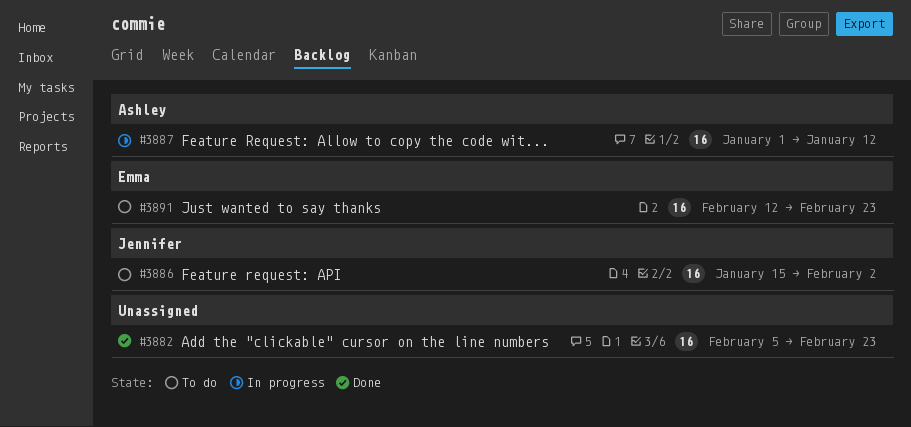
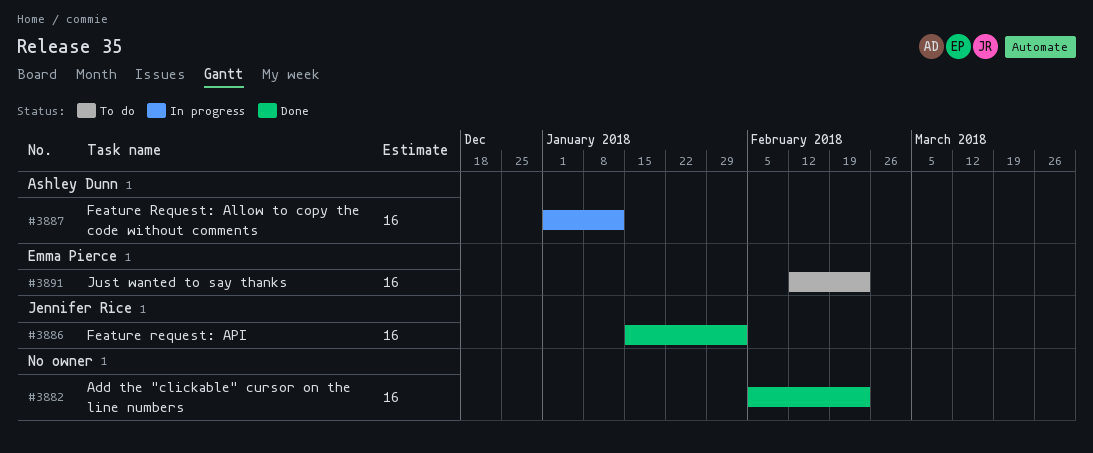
#3886, status: To do -> Done

